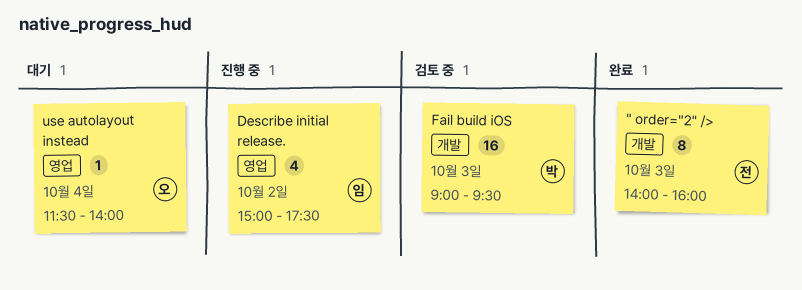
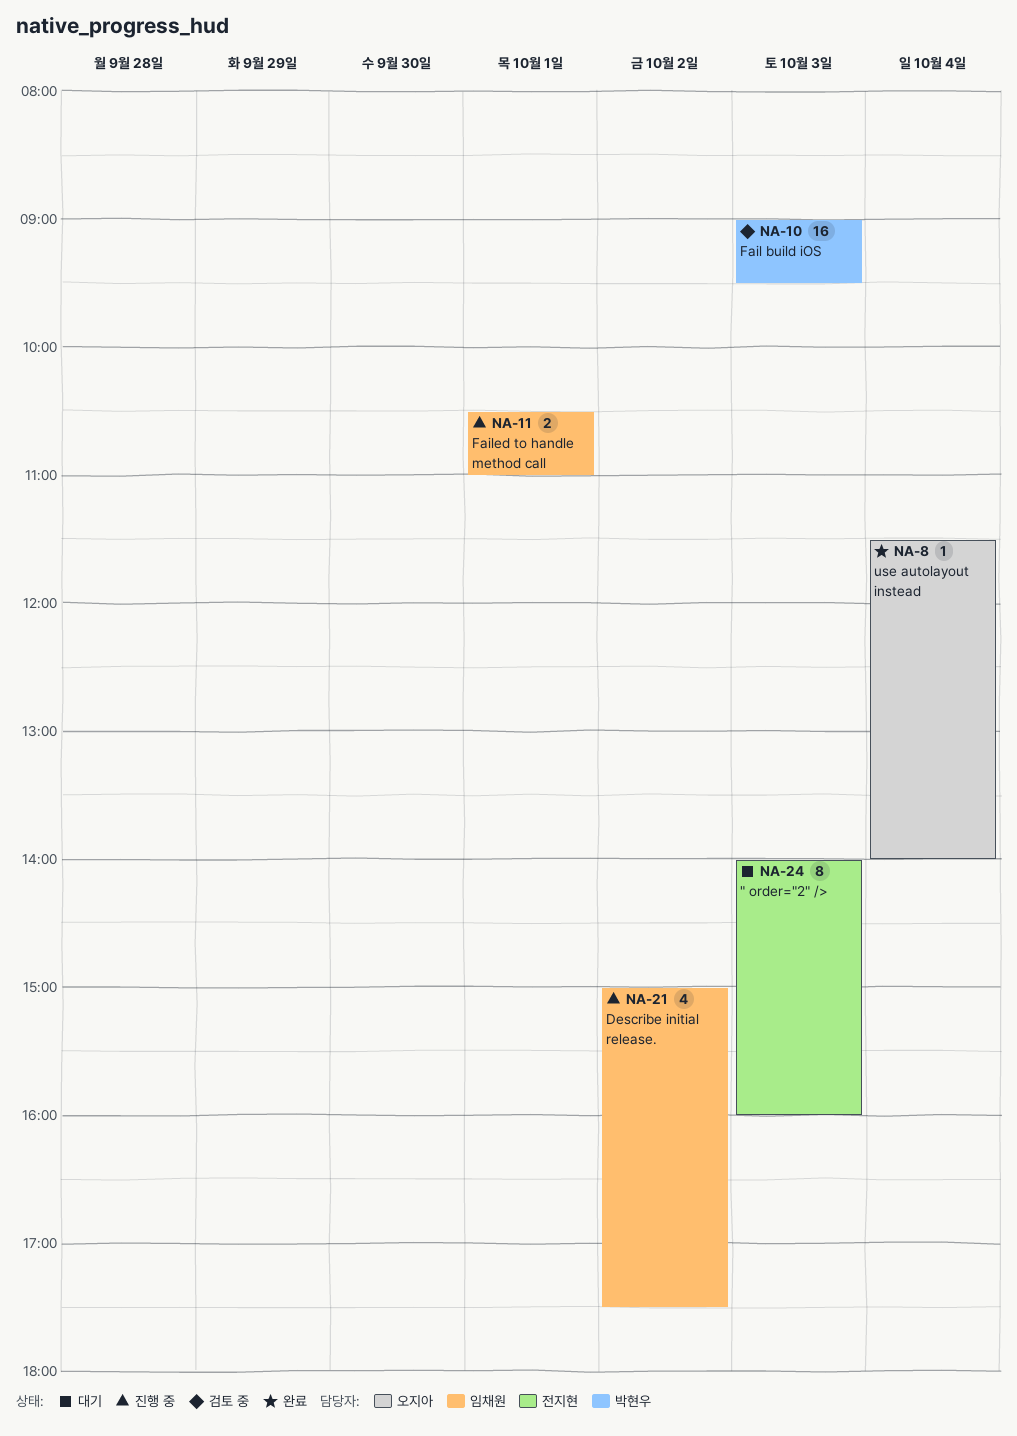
" order="2" />, status: 완료 -> 대기
Failed to handle method call: none -> present
use autolayout instead, status: 대기 -> 완료

